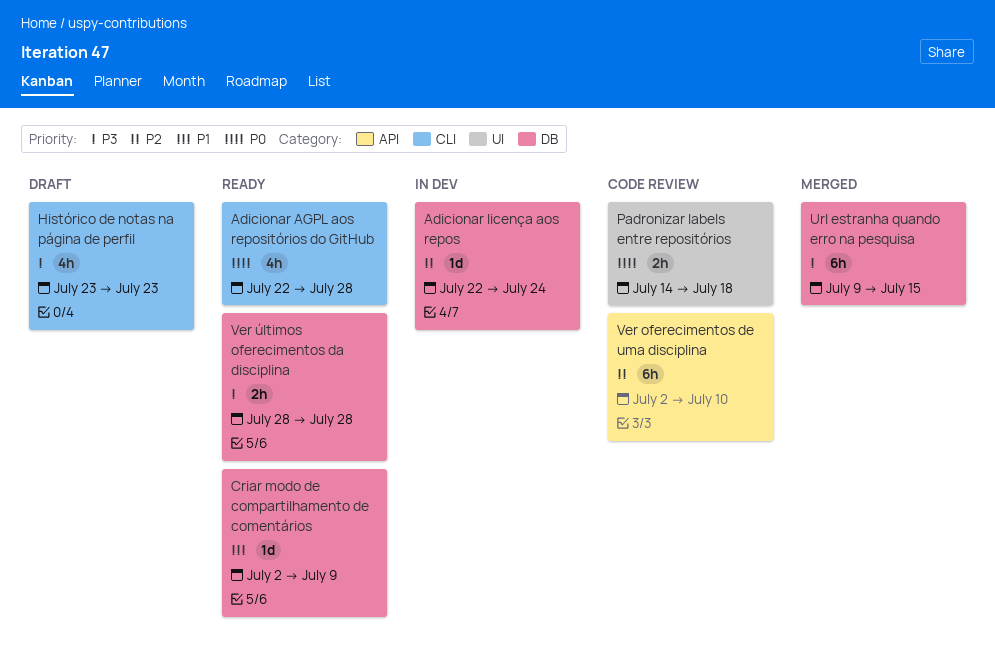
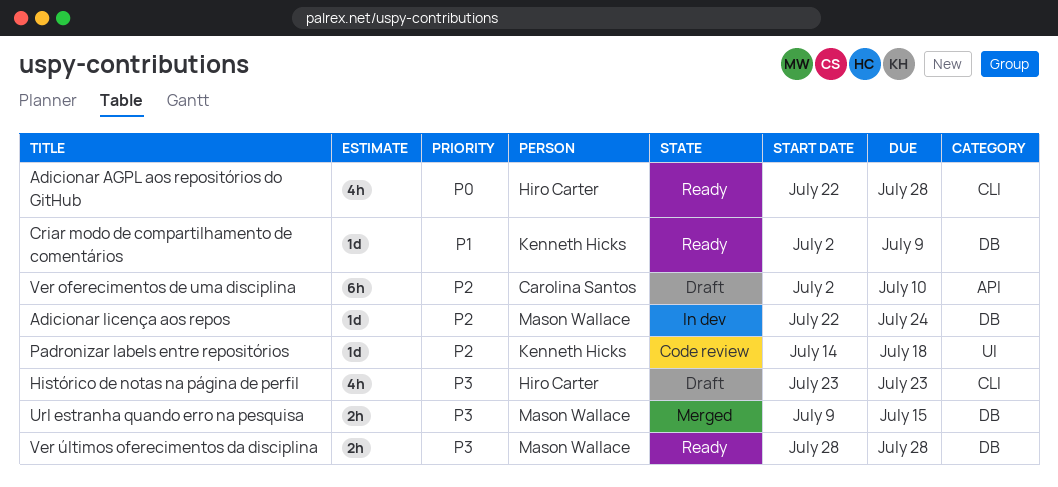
Padronizar labels entre repositórios, priority: P0 -> P2
Padronizar labels entre repositórios, estimate: 2h -> 1d
Url estranha quando erro na pesquisa, estimate: 6h -> 2h
Ver oferecimentos de uma disciplina, status: Code review -> Draft

